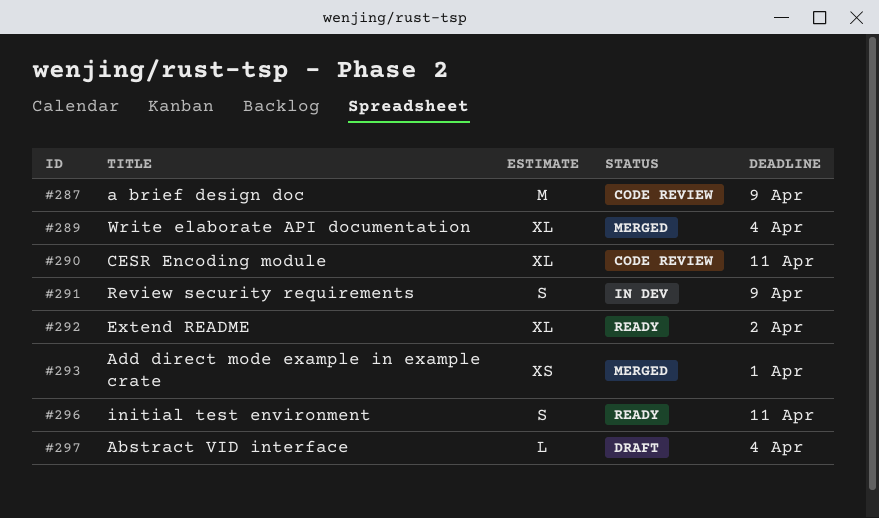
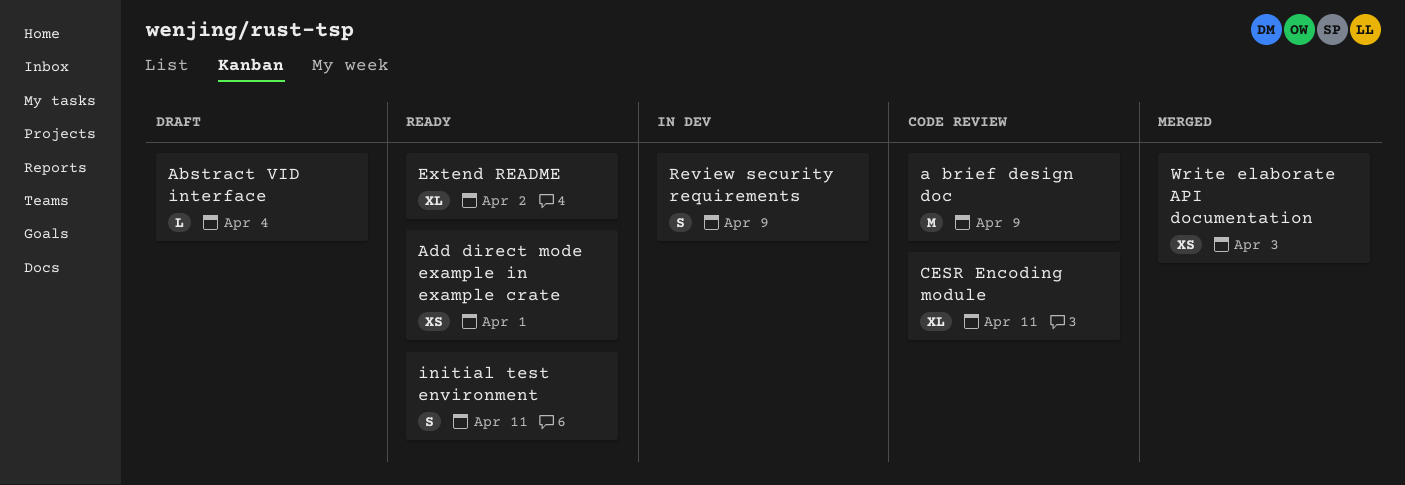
Add direct mode example in example crate, status: Merged -> Ready
Write elaborate API documentation, estimate: XL -> XS
Write elaborate API documentation, due: Apr 4 -> Apr 3

